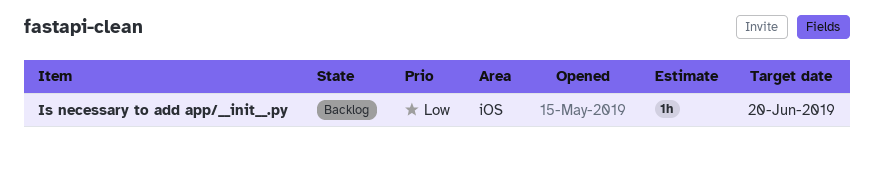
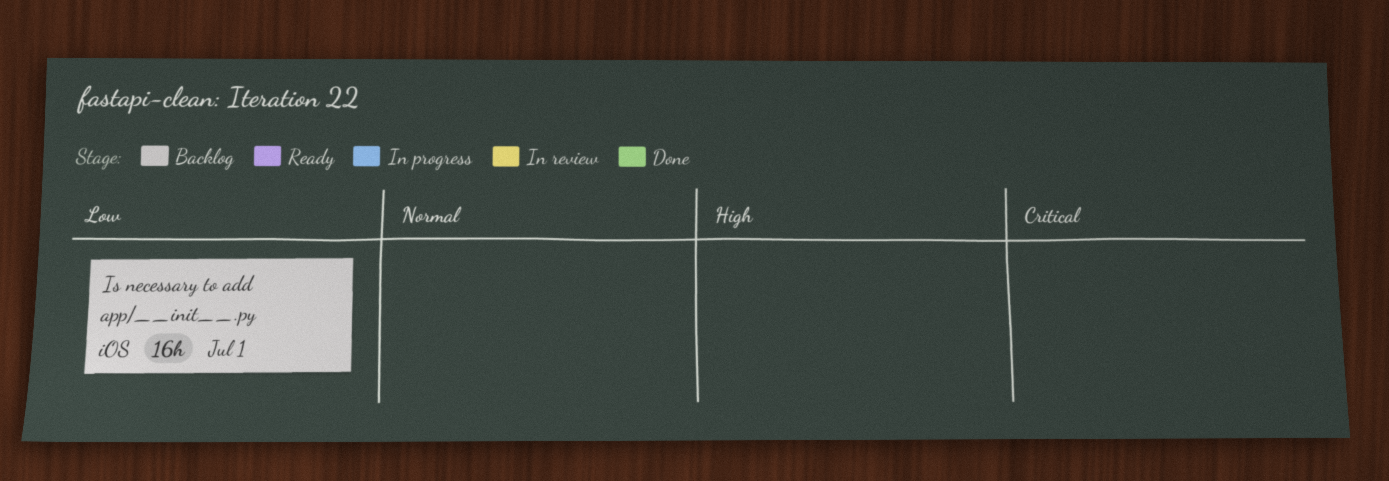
Is necessary to add app/__init__.py, estimate: 1h -> 16h
Is necessary to add app/__init__.py, due: Jun 20 -> Jul 1

